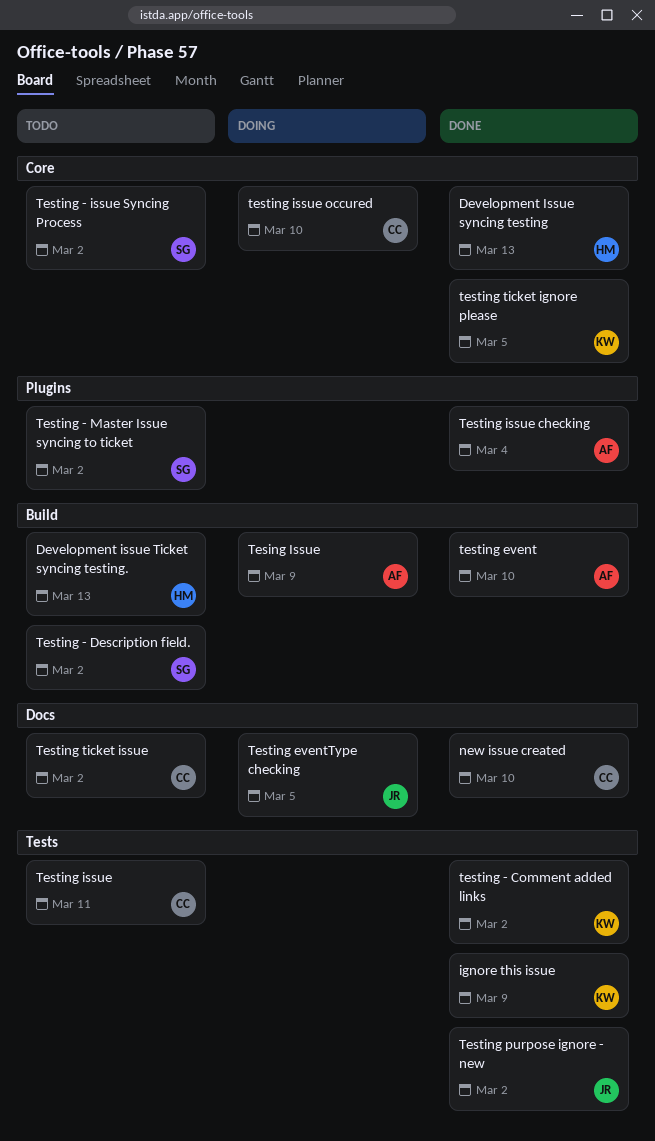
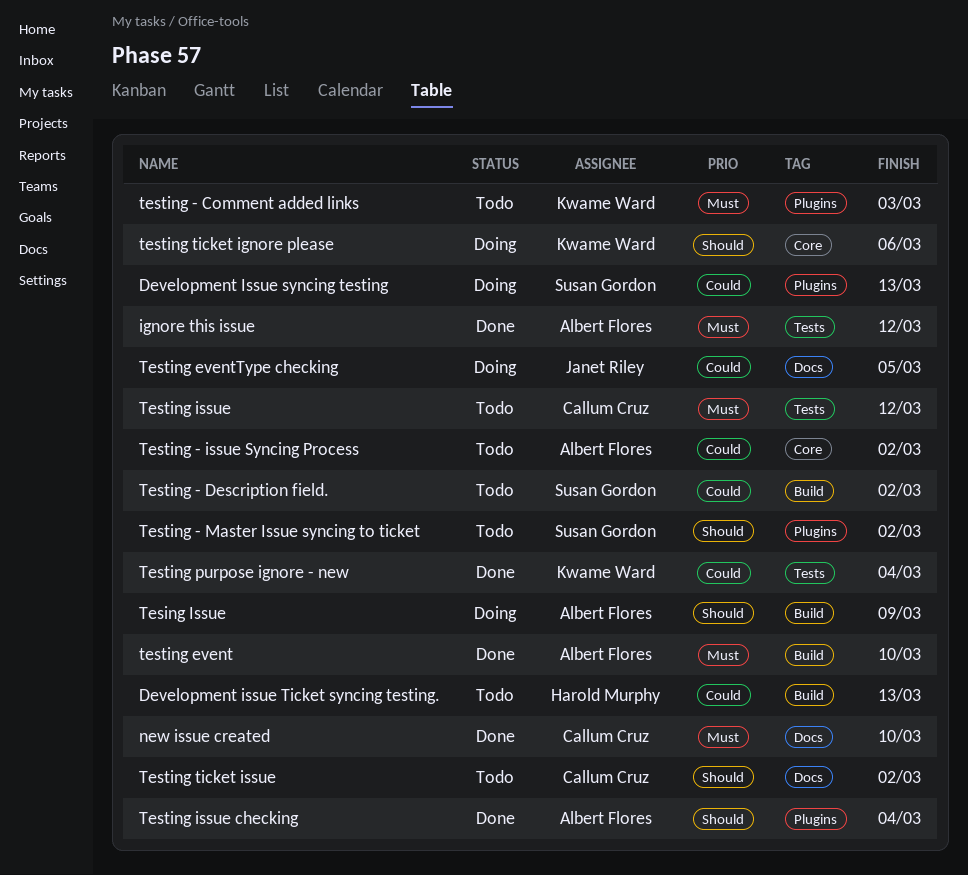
Development Issue syncing testing, status: Done -> Doing
Development Issue syncing testing, owner: Harold Murphy -> Susan Gordon
Development Issue syncing testing, label: Core -> Plugins
ignore this issue, owner: Kwame Ward -> Albert Flores
ignore this issue, due: Mar 9 -> Mar 12
testing - Comment added links, status: Done -> Todo
testing - Comment added links, label: Tests -> Plugins
testing - Comment added links, due: Mar 2 -> Mar 3
Testing - issue Syncing Process, owner: Susan Gordon -> Albert Flores
Testing issue, due: Mar 11 -> Mar 12
testing issue occured: present -> none
Testing purpose ignore - new, owner: Janet Riley -> Kwame Ward
Testing purpose ignore - new, due: Mar 2 -> Mar 4
testing ticket ignore please, status: Done -> Doing
testing ticket ignore please, due: Mar 5 -> Mar 6

